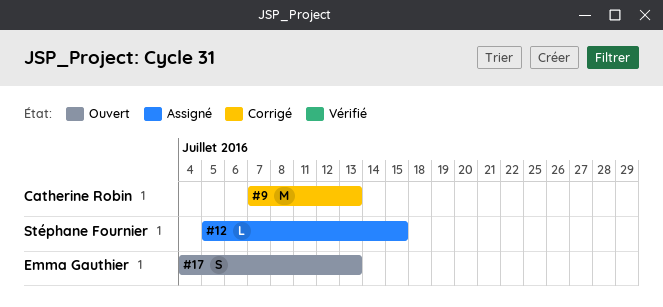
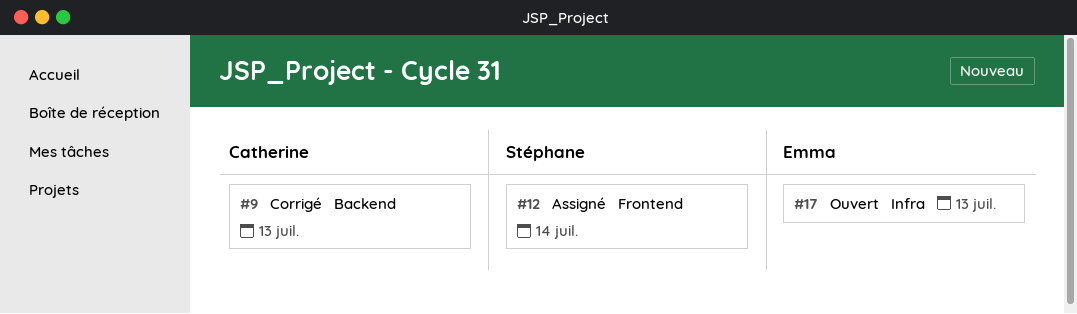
#12, due: Jul 15 -> Jul 14

